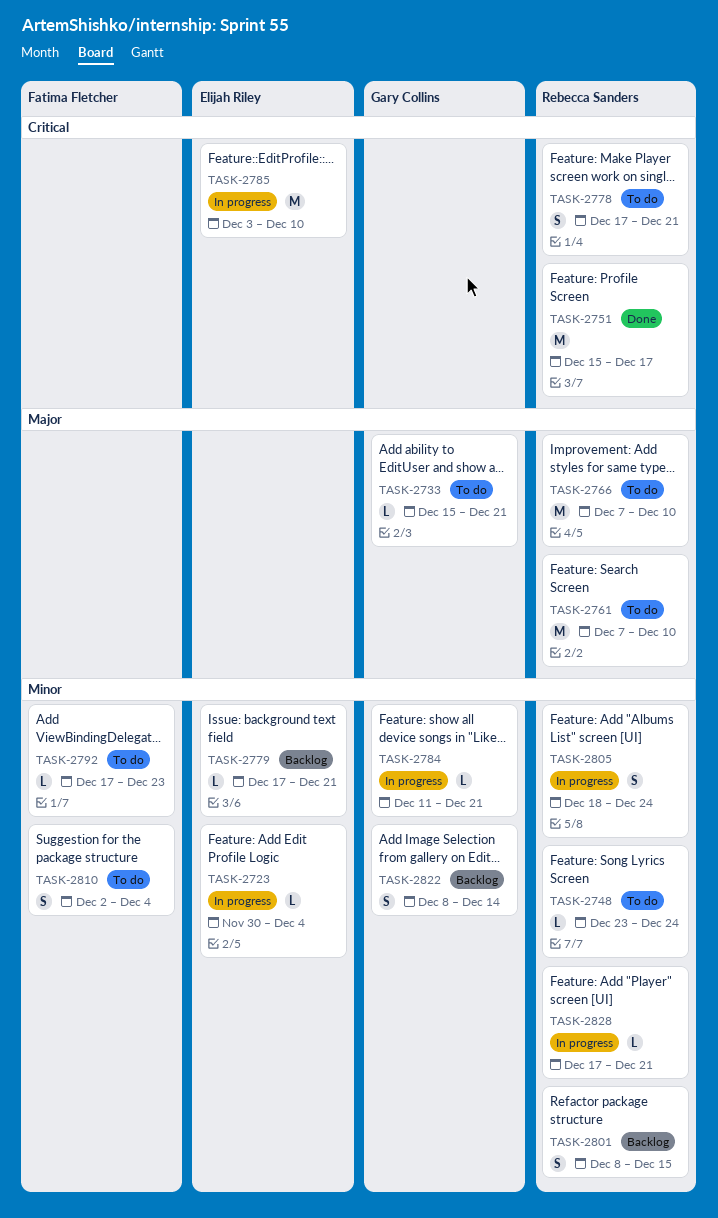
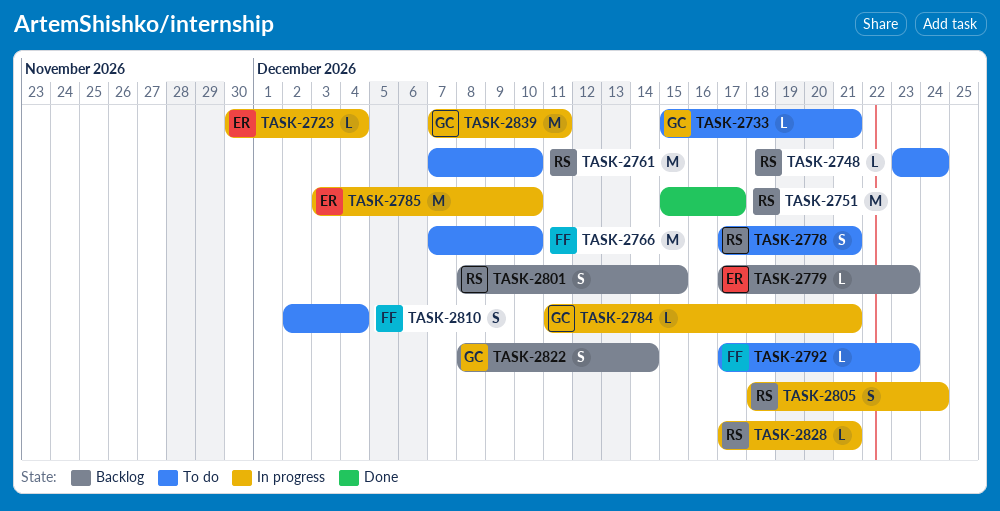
TASK-2766, owner: Rebecca Sanders -> Fatima Fletcher
TASK-2779, due: Dec 21 -> Dec 23
TASK-2839: none -> present

